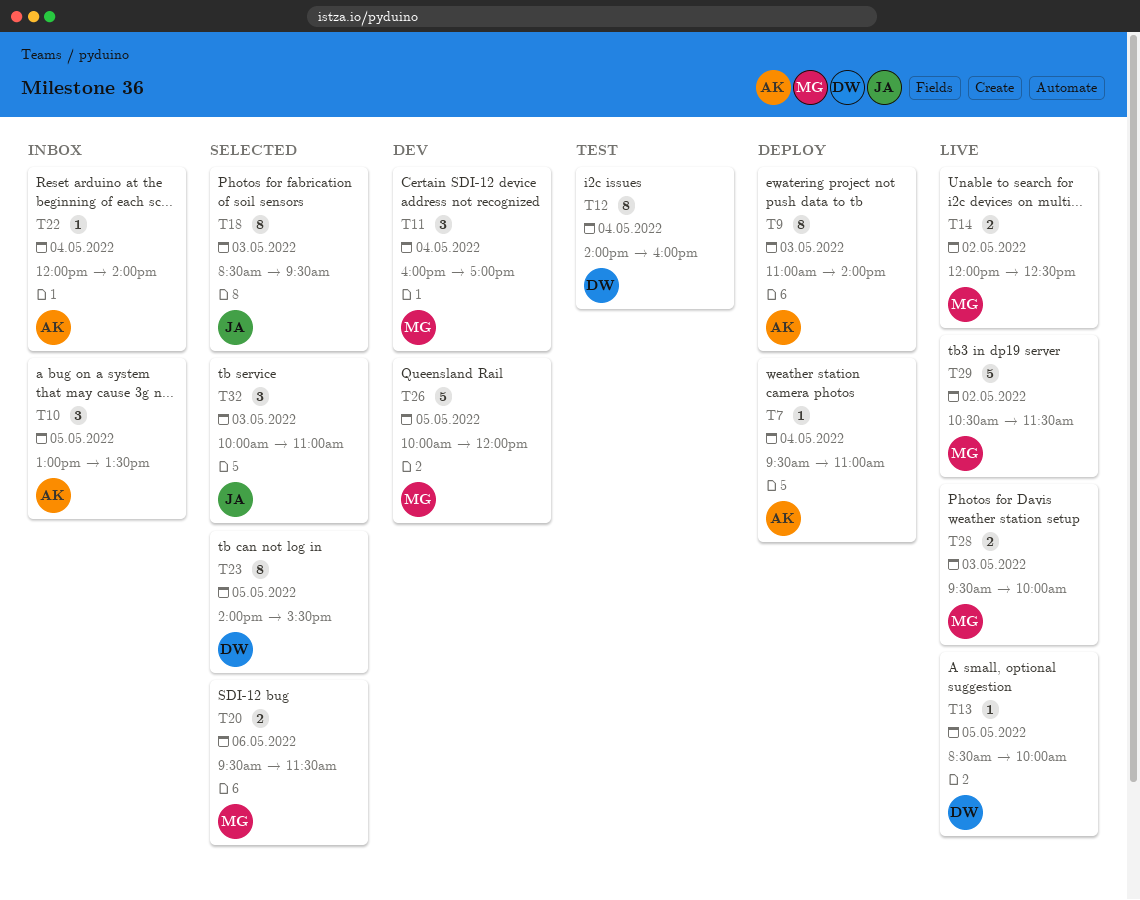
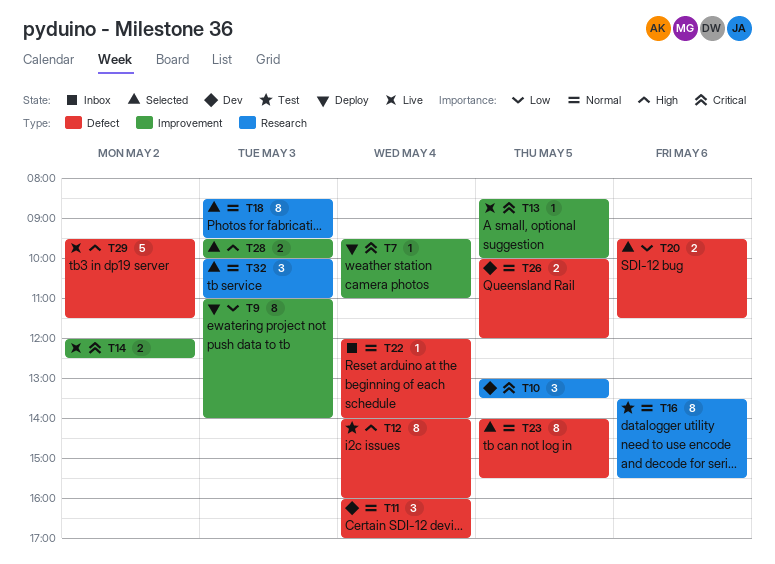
T10, status: Inbox -> Dev
T16: none -> present
T26, estimate: 5 -> 2
T28, status: Live -> Selected
T29, begins: 10:30 -> 09:30

